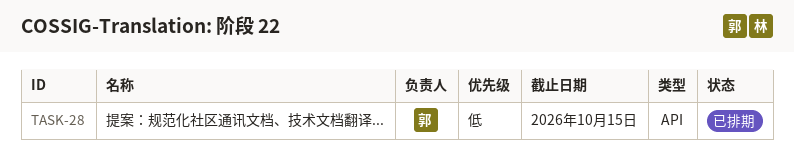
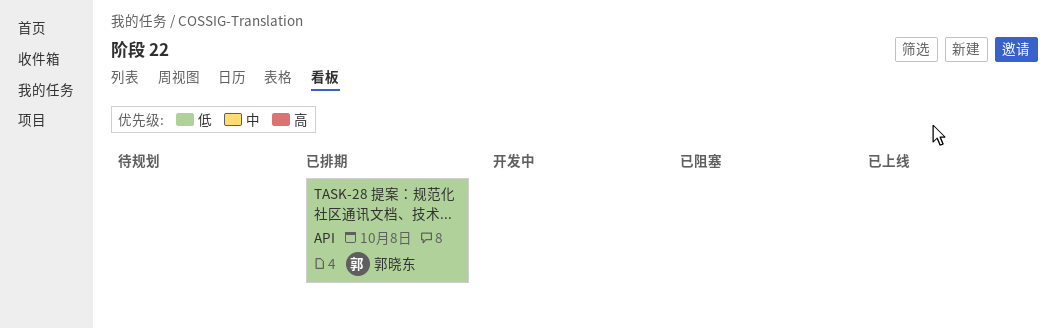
TASK-28, due: Oct 15 -> Oct 8

